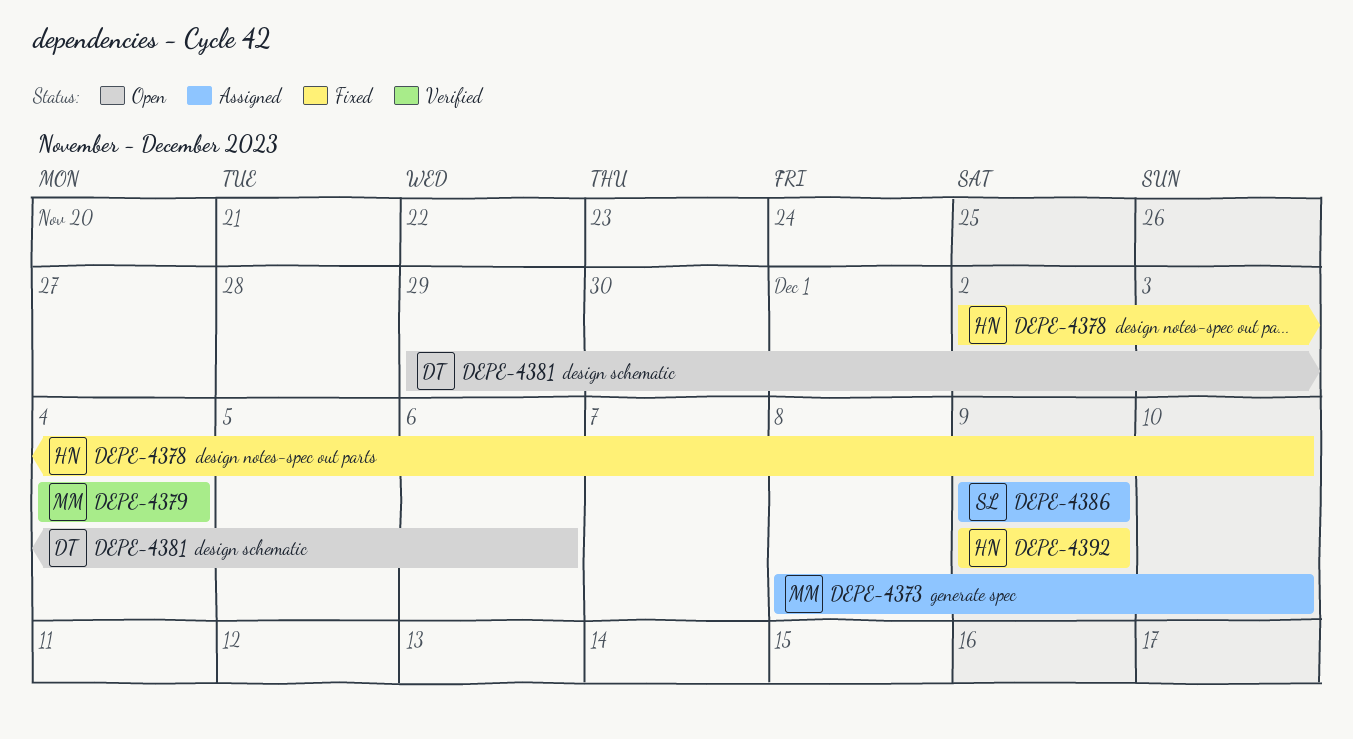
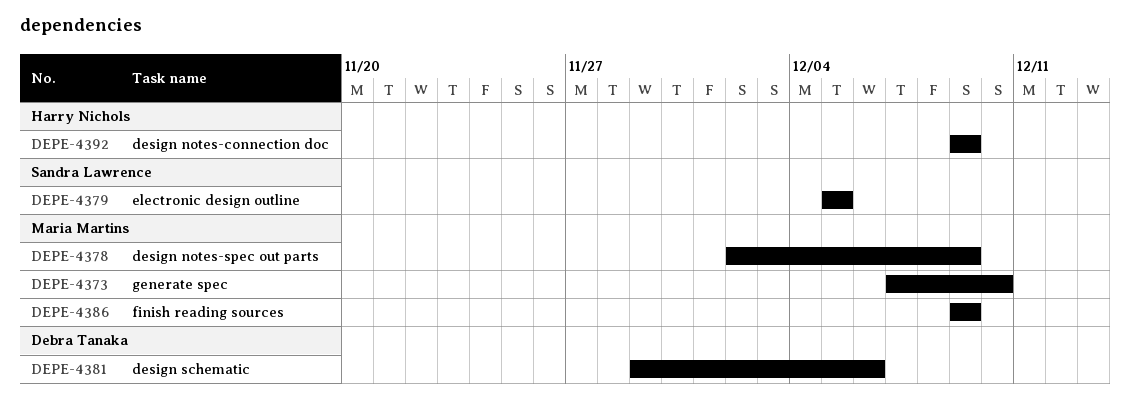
DEPE-4373, start: Dec 8 -> Dec 7
DEPE-4378, owner: Harry Nichols -> Maria Martins
DEPE-4378, due: Dec 10 -> Dec 9
DEPE-4379, owner: Maria Martins -> Sandra Lawrence
DEPE-4379, start: Dec 4 -> Dec 5
DEPE-4379, due: Dec 4 -> Dec 5
DEPE-4386, owner: Sandra Lawrence -> Maria Martins

